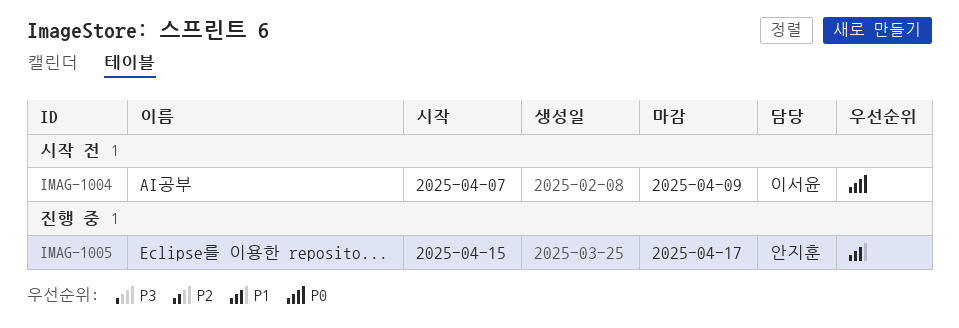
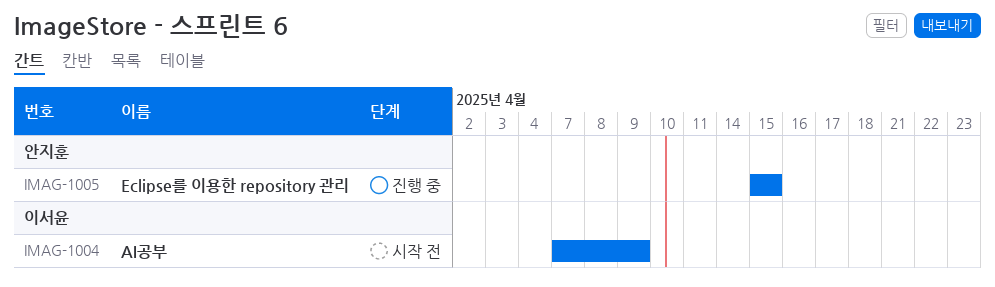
IMAG-1005, due: Apr 17 -> Apr 15

